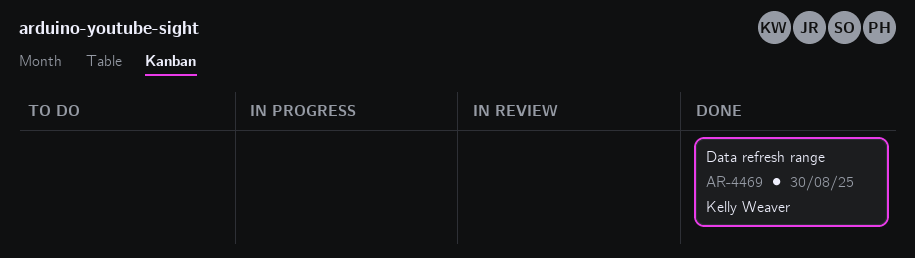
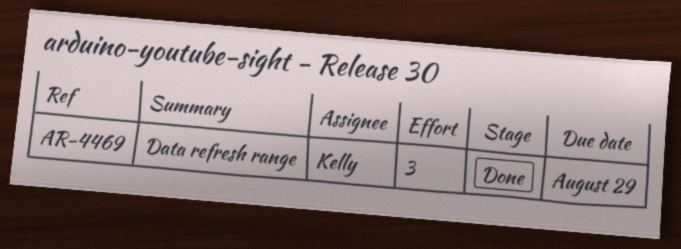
AR-4469, estimate: 1 -> 3
AR-4469, due: Aug 30 -> Aug 29

